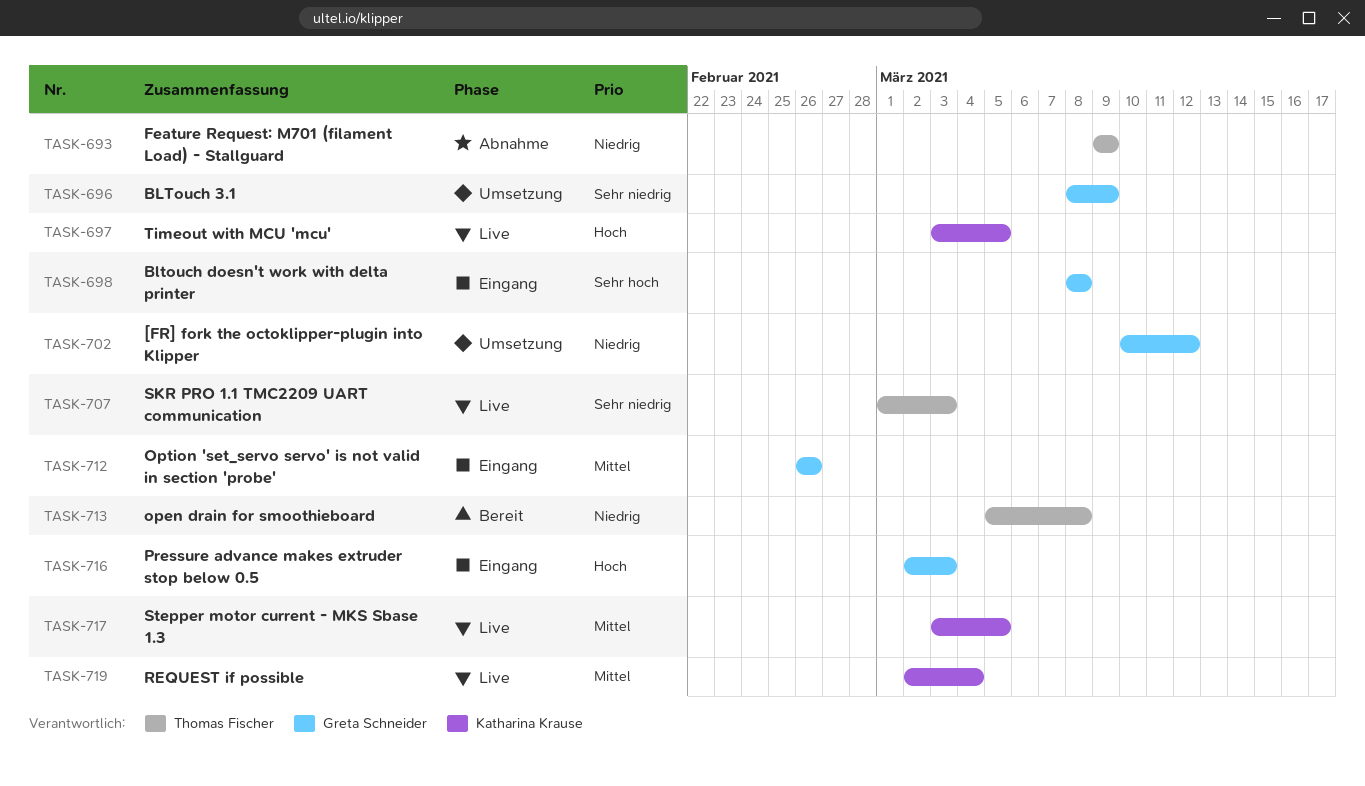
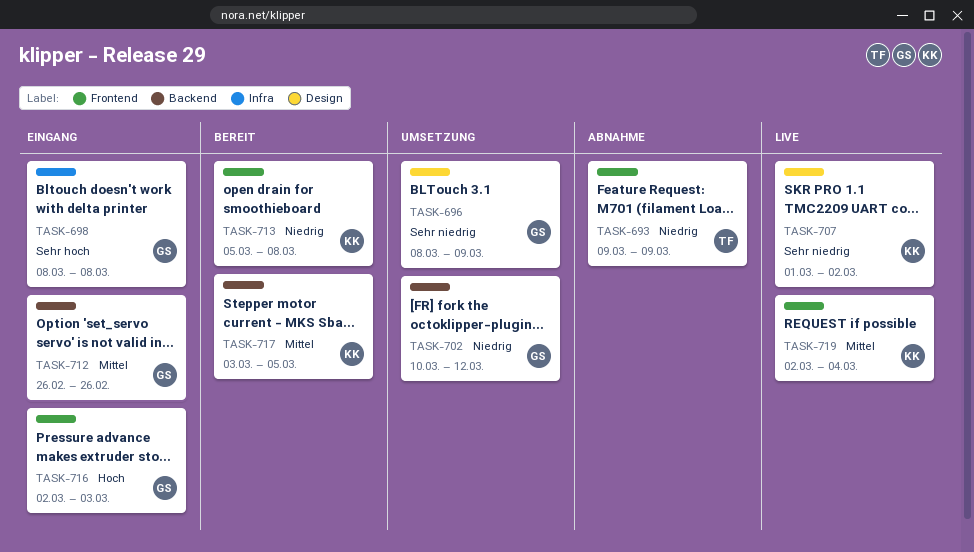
TASK-697: present -> none
TASK-707, owner: Thomas Fischer -> Katharina Krause
TASK-707, due: Mar 3 -> Mar 2
TASK-713, owner: Thomas Fischer -> Katharina Krause
TASK-717, status: Live -> Bereit

